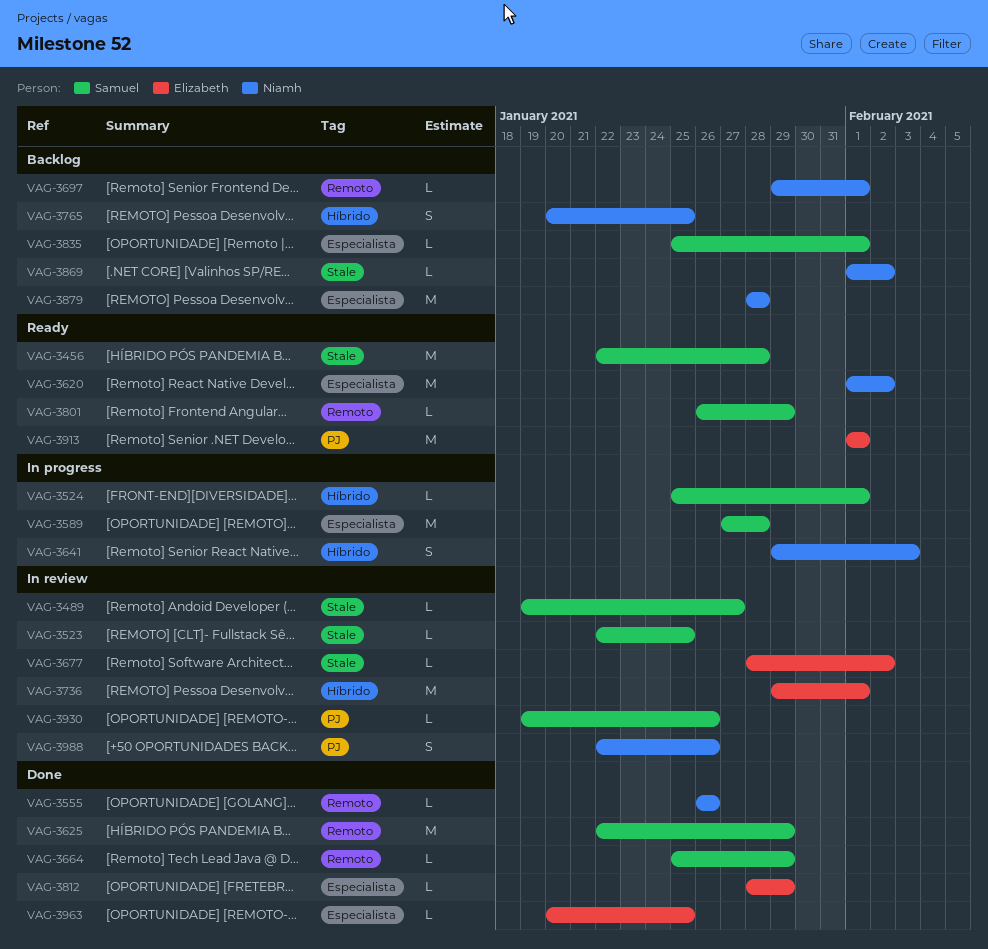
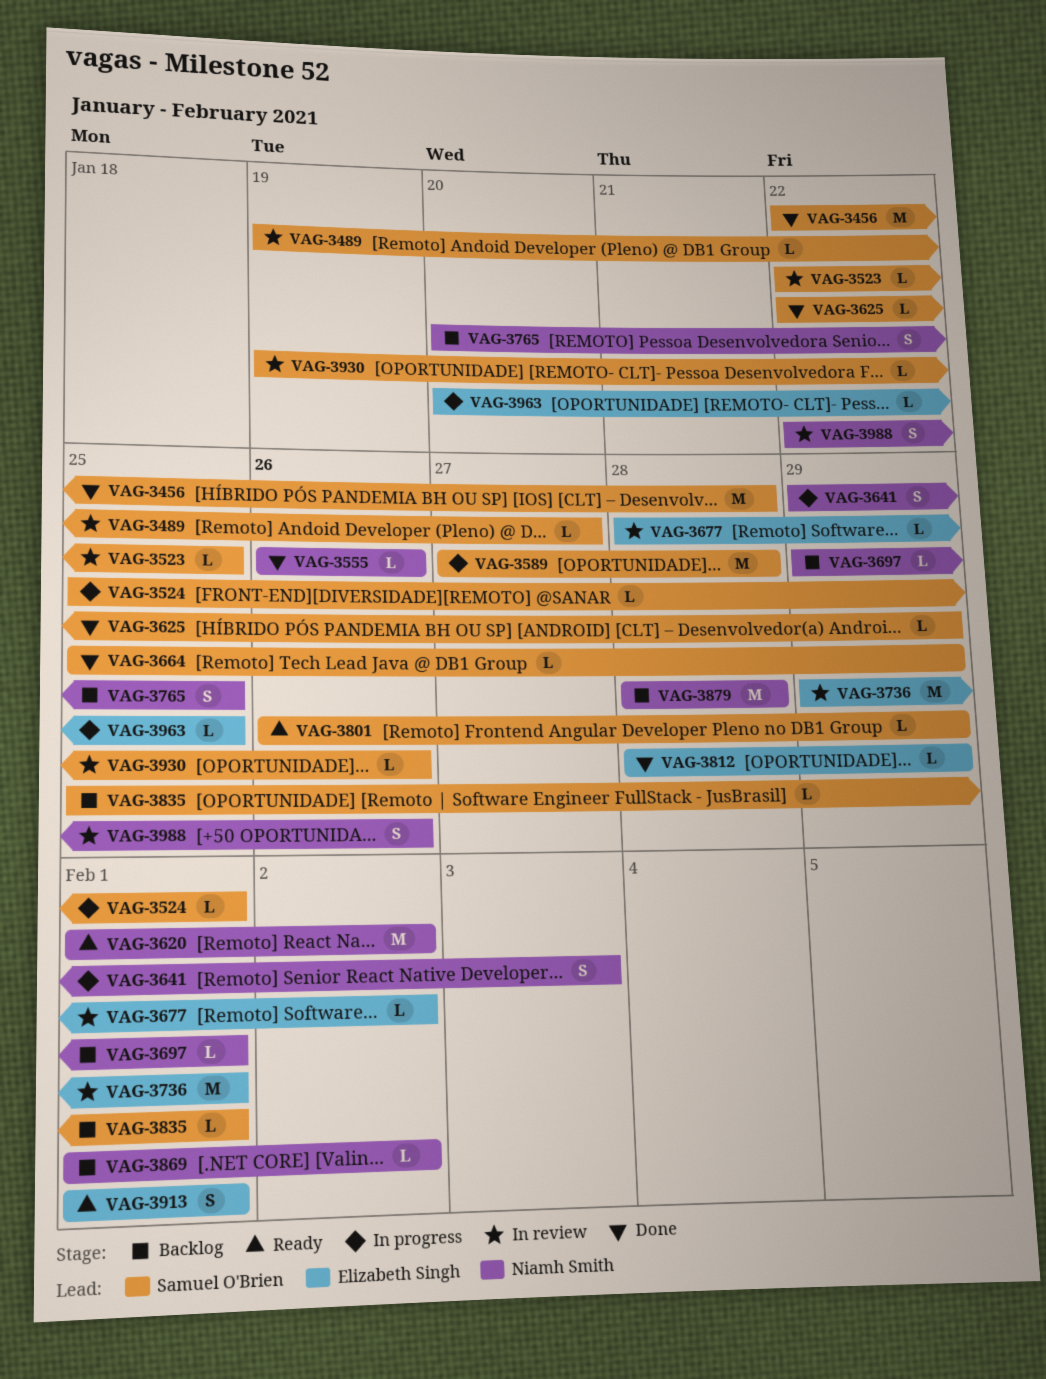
VAG-3456, status: Ready -> Done
VAG-3625, estimate: M -> L
VAG-3913, estimate: M -> S
VAG-3963, status: Done -> In progress

